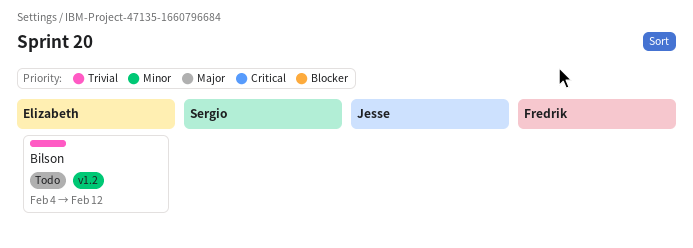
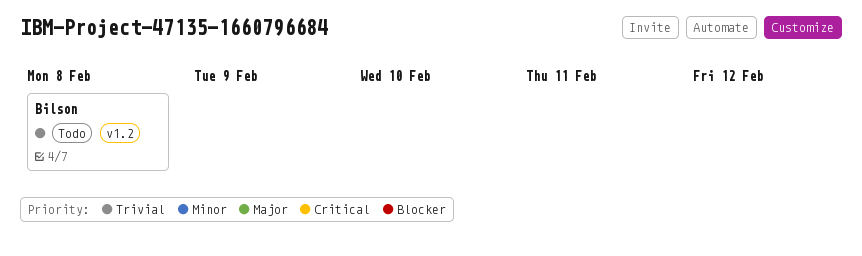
Bilson, due: Feb 12 -> Feb 8

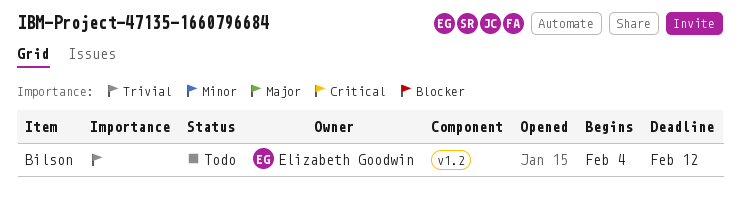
Bilson, due: Feb 8 -> Feb 12

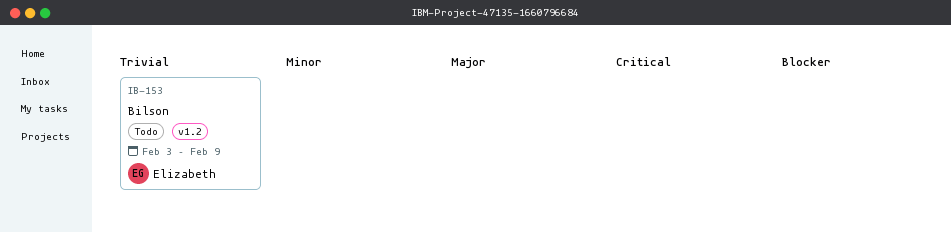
Bilson, start: Feb 4 -> Feb 3
Bilson, due: Feb 12 -> Feb 9

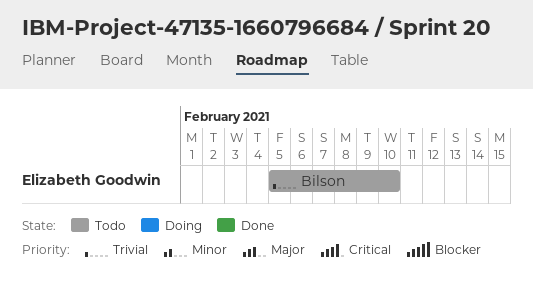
Bilson, start: Feb 3 -> Feb 5
Bilson, due: Feb 9 -> Feb 10

